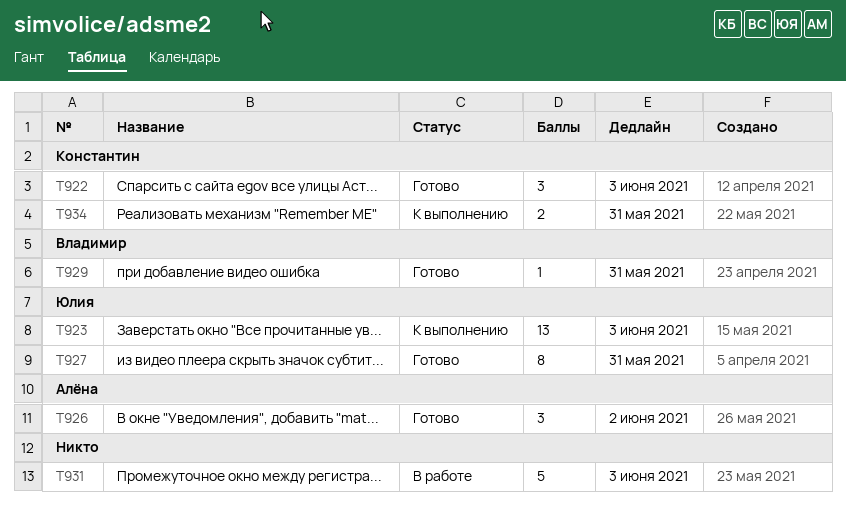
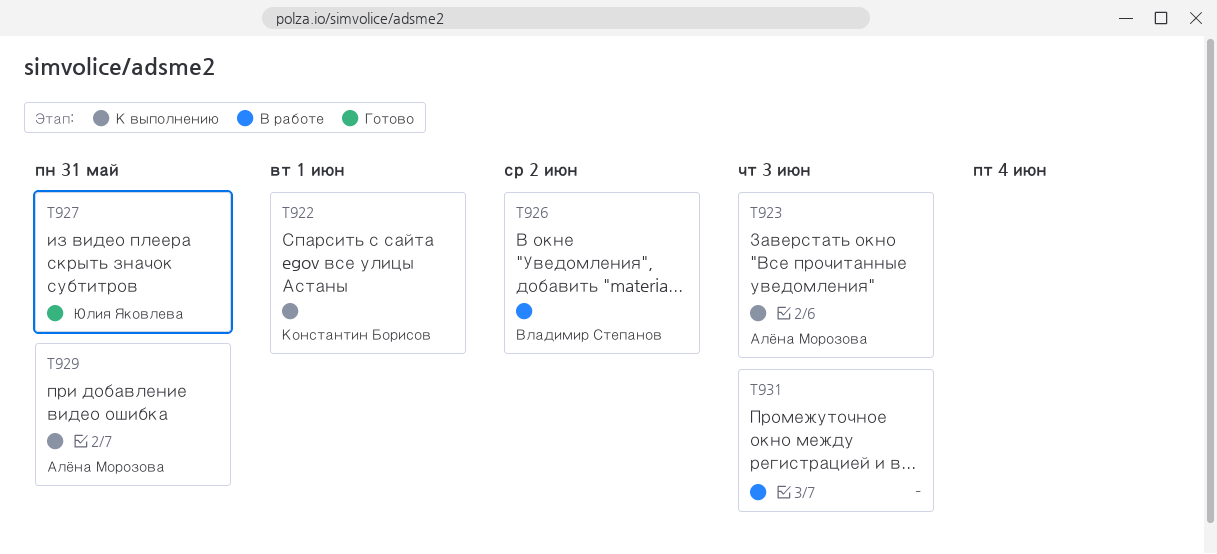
T922, status: Готово -> К выполнению
T922, due: Jun 3 -> Jun 1
T923, owner: Юлия Яковлева -> Алёна Морозова
T926, status: Готово -> В работе
T926, owner: Алёна Морозова -> Владимир Степанов
T929, status: Готово -> К выполнению
T929, owner: Владимир Степанов -> Алёна Морозова
T934: present -> none

